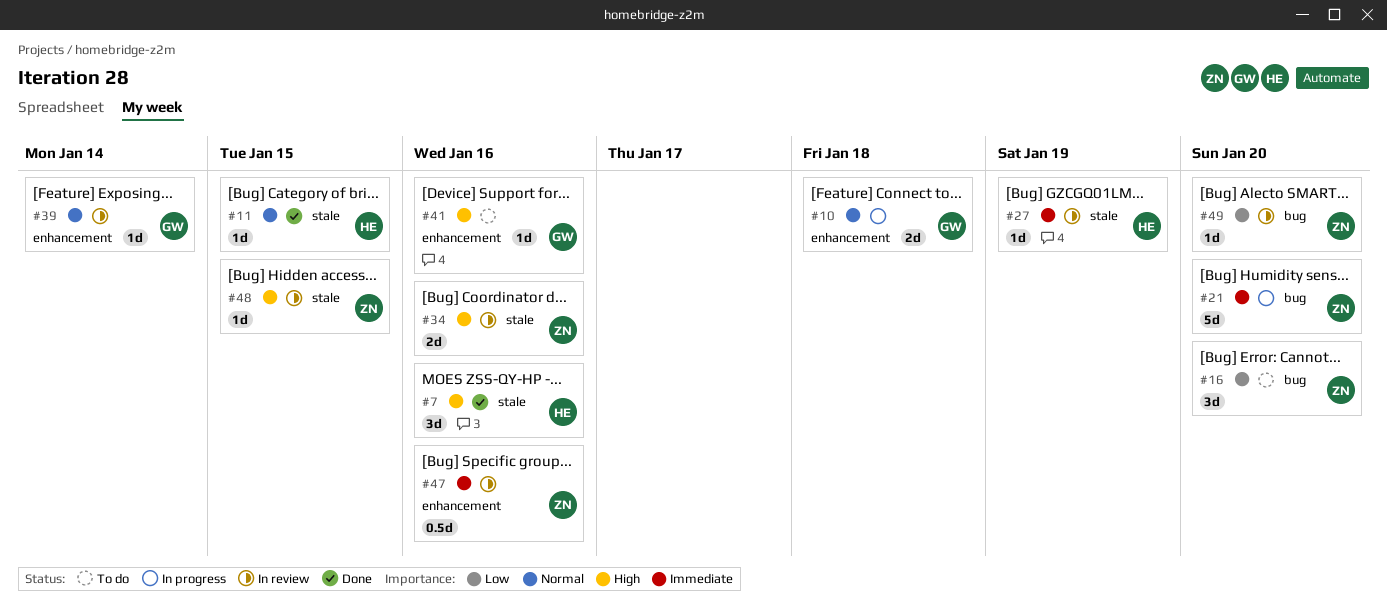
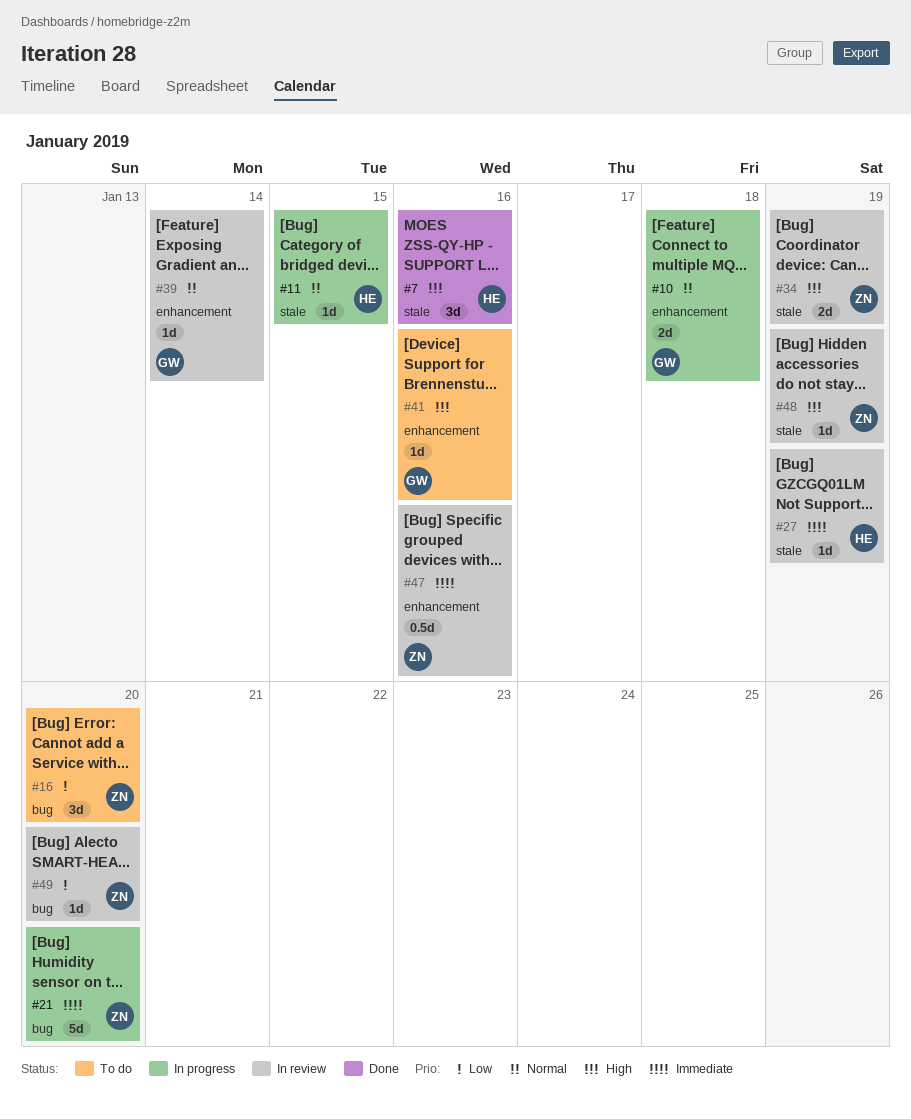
#11, status: Done -> In progress
#34, due: Jan 16 -> Jan 19
#48, due: Jan 15 -> Jan 19

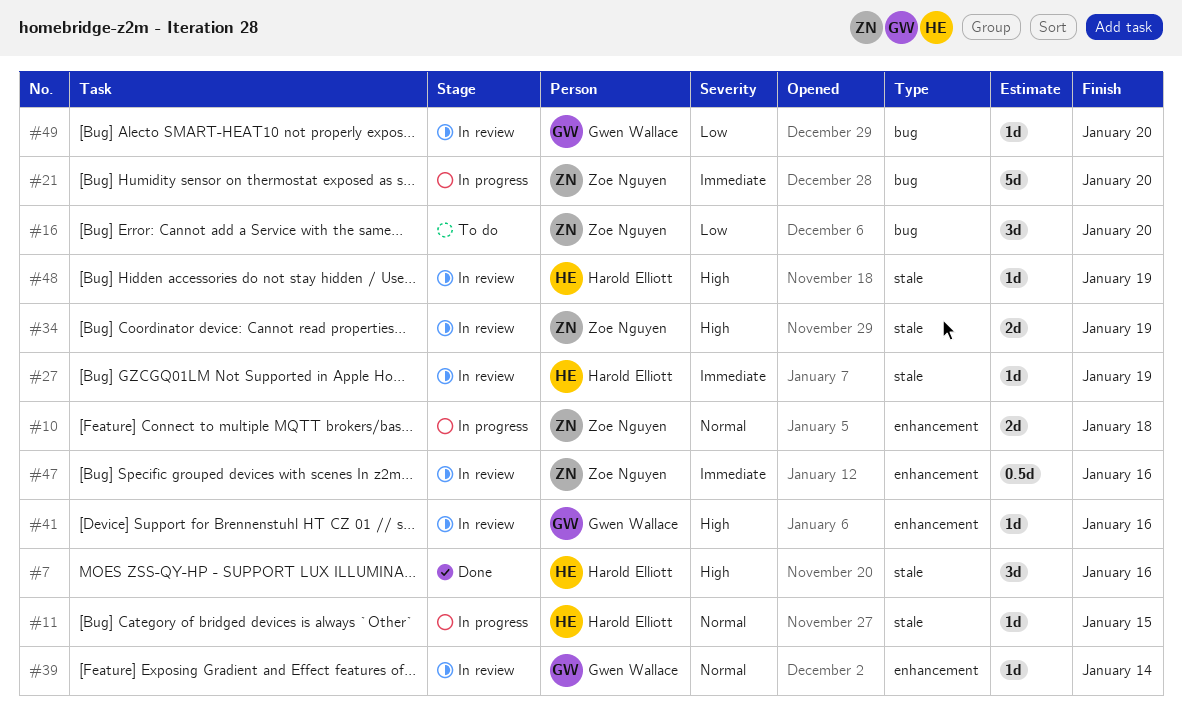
#10, owner: Gwen Wallace -> Zoe Nguyen
#41, status: To do -> In review
#48, owner: Zoe Nguyen -> Harold Elliott
#49, owner: Zoe Nguyen -> Gwen Wallace

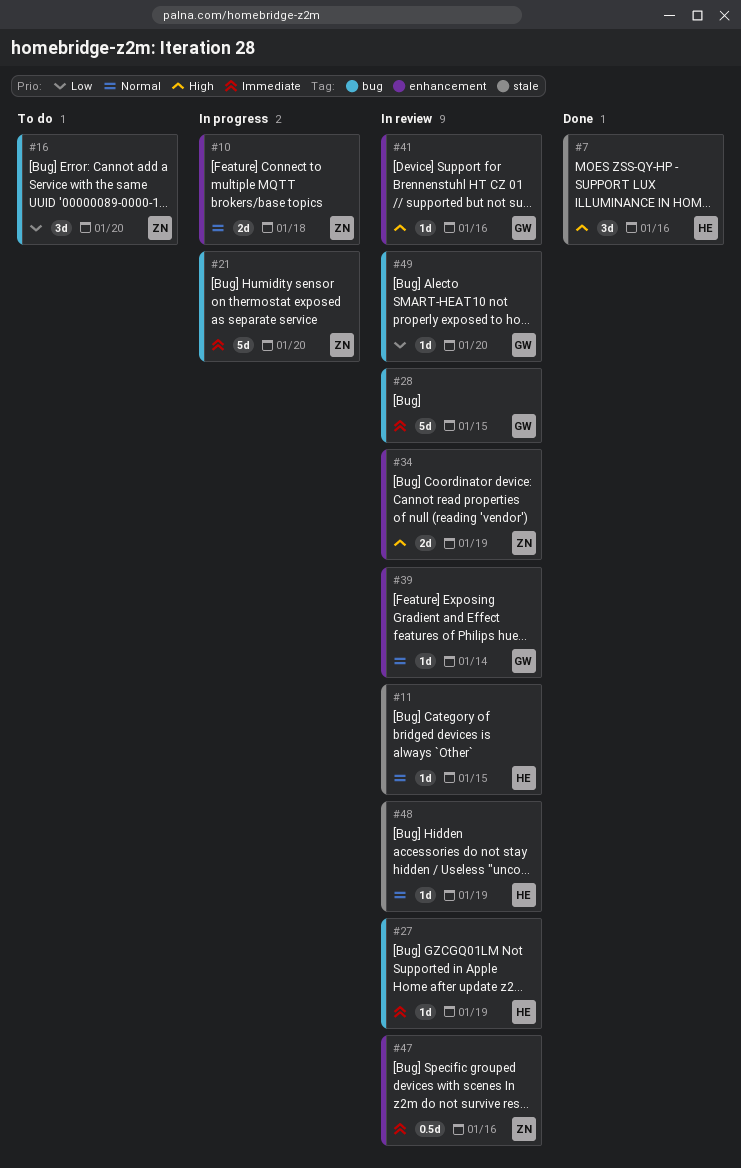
#11, status: In progress -> In review
#27, label: stale -> bug
#28: none -> present
#34, label: stale -> enhancement
#48, priority: High -> Normal

